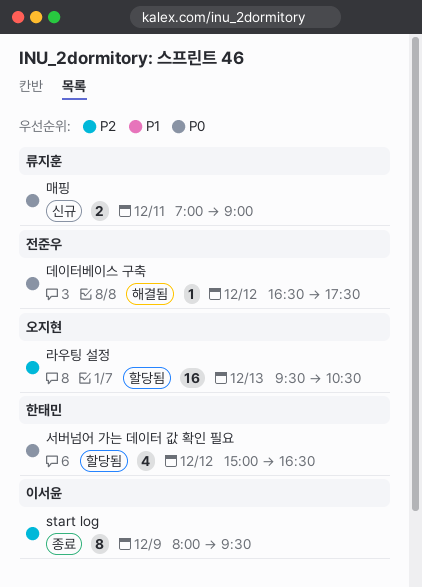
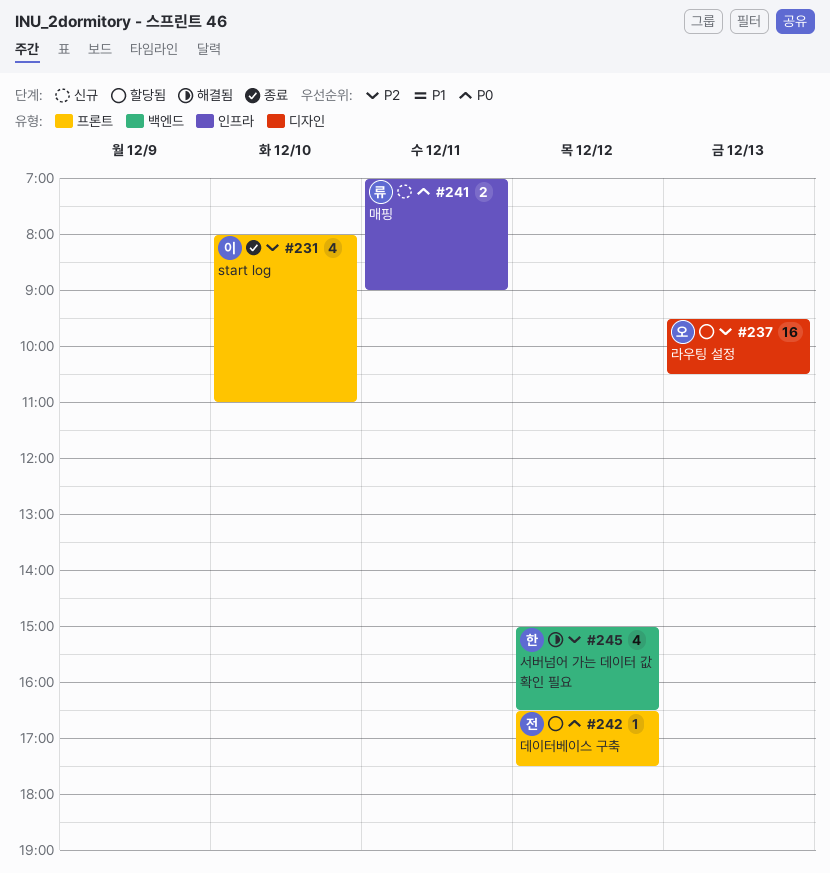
start log, estimate: 8 -> 4
start log, day: Dec 9 -> Dec 10
start log, ends: 09:30 -> 11:00
데이터베이스 구축, status: 해결됨 -> 할당됨
서버넘어 가는 데이터 값 확인 필요, status: 할당됨 -> 해결됨
서버넘어 가는 데이터 값 확인 필요, priority: P0 -> P2

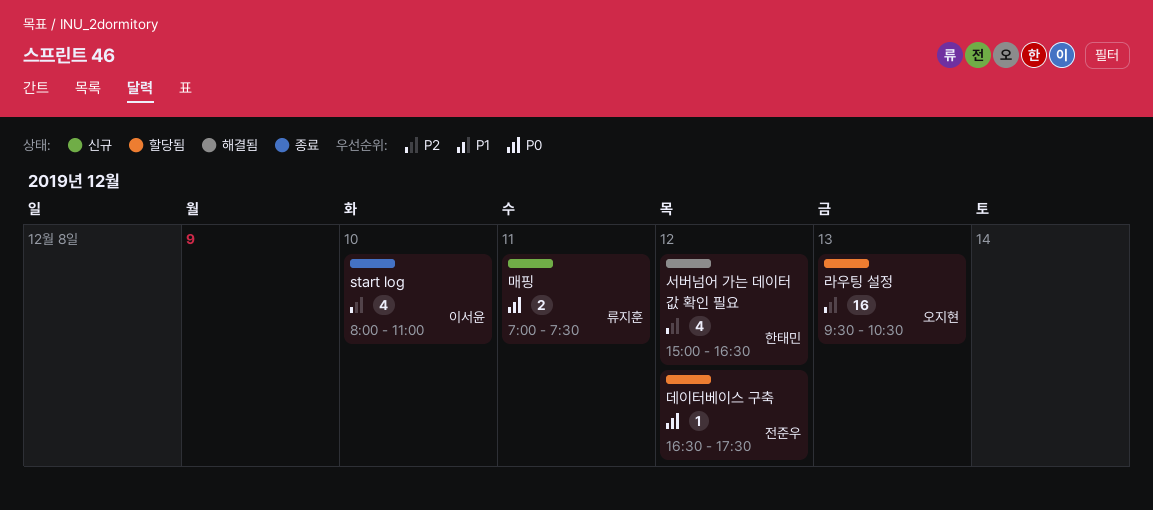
매핑, ends: 09:00 -> 07:30

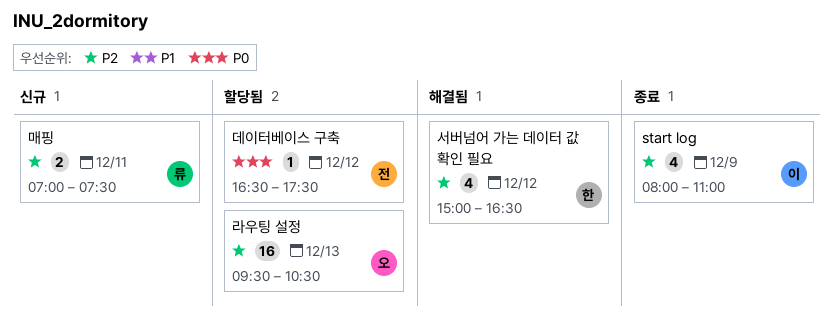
start log, day: Dec 10 -> Dec 9
매핑, priority: P0 -> P2

